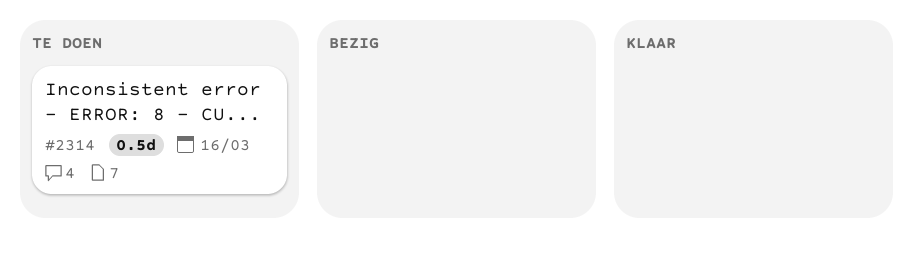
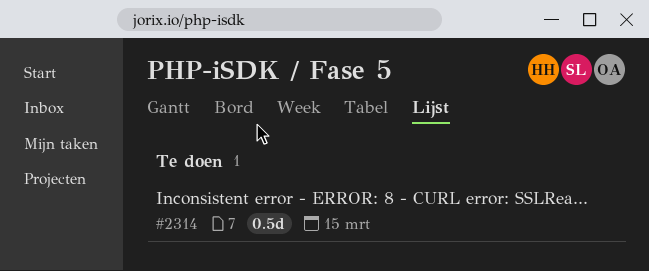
#2314, due: Mar 16 -> Mar 15

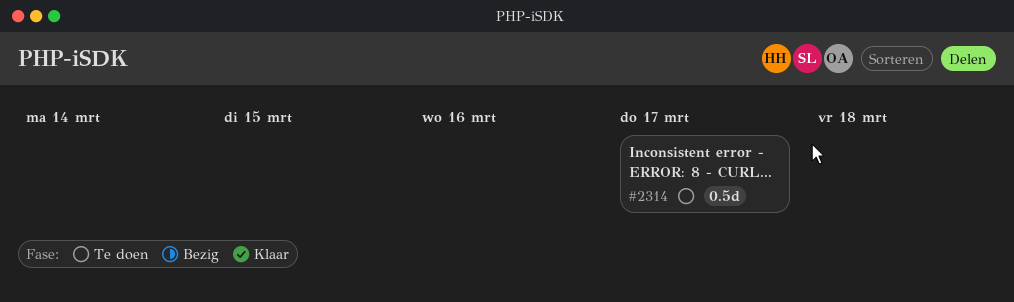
#2314, due: Mar 15 -> Mar 17

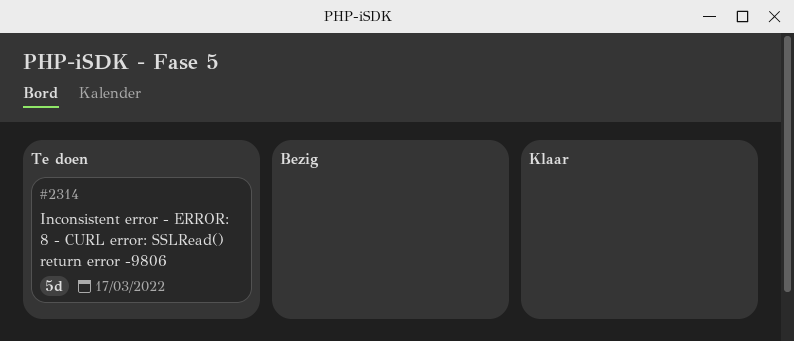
#2314, estimate: 0.5d -> 5d

